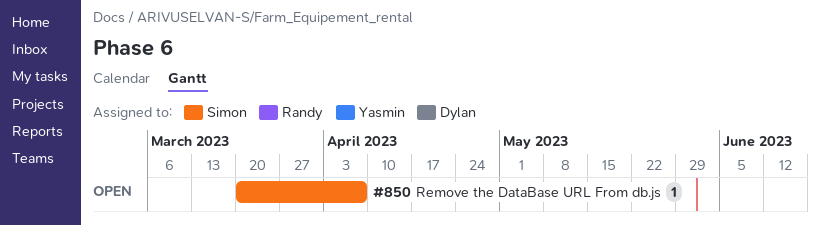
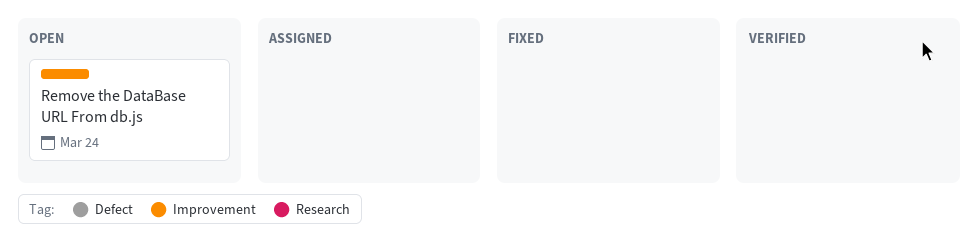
Remove the DataBase URL From db.js, due: Apr 7 -> Mar 24

